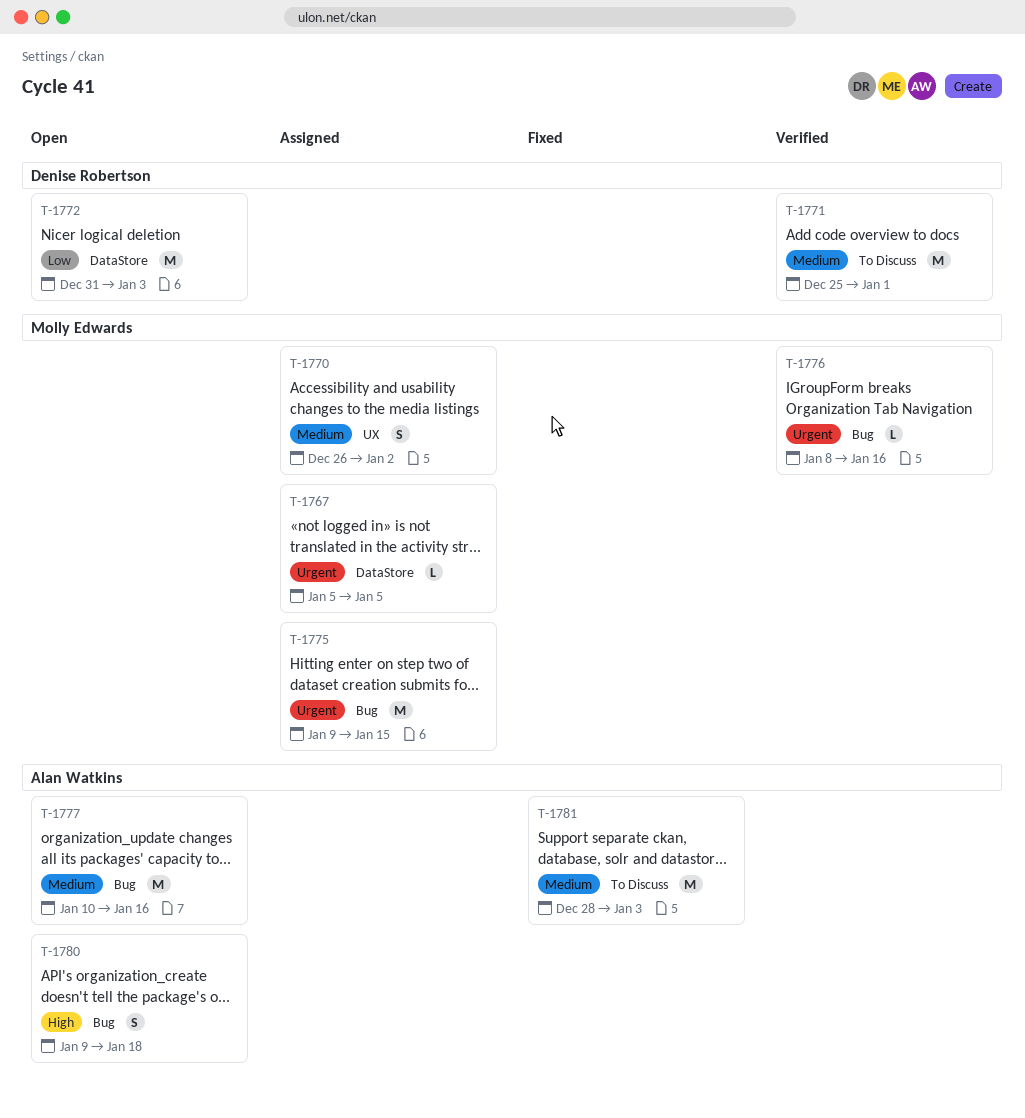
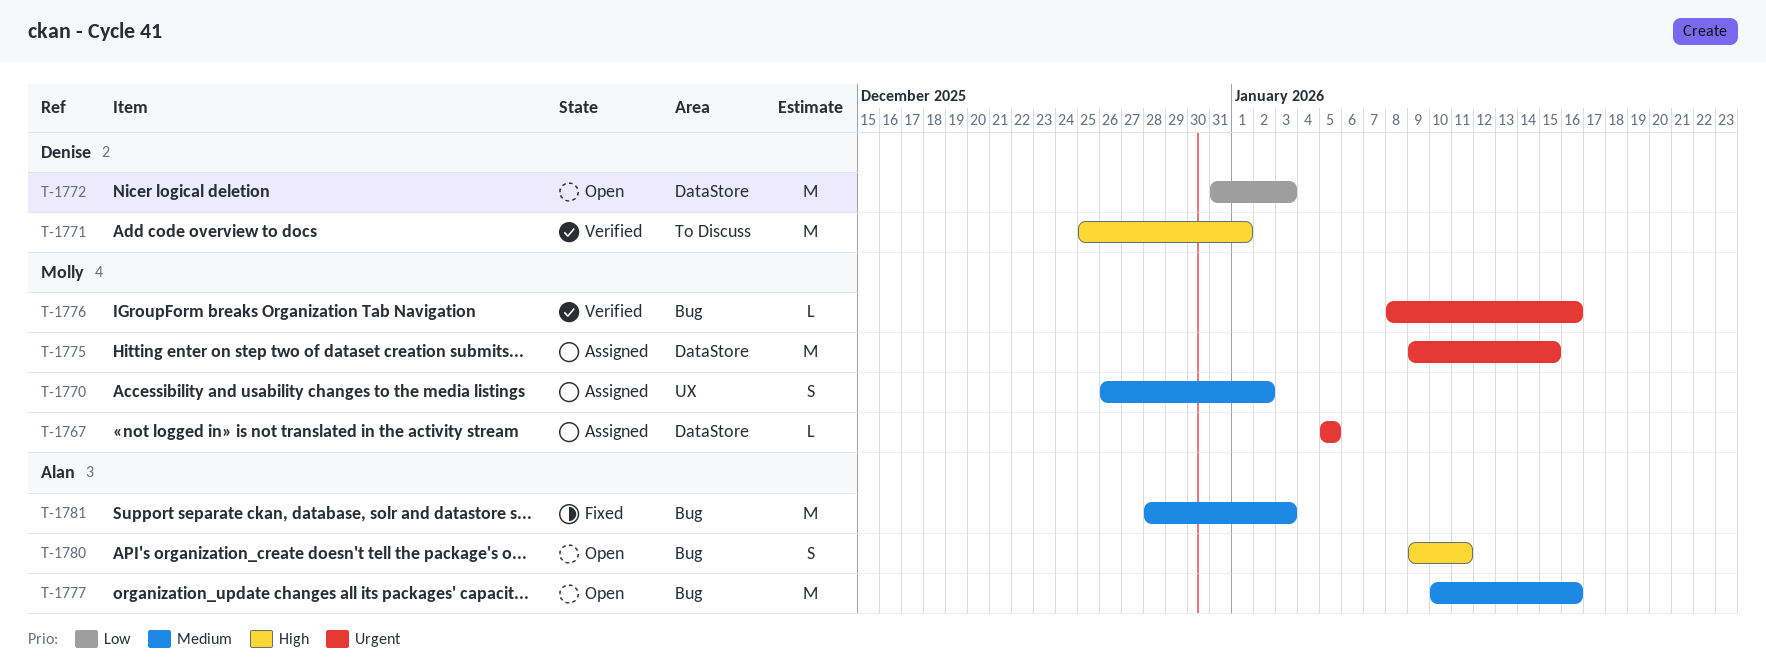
T-1771, priority: Medium -> High
T-1775, label: Bug -> DataStore
T-1780, due: Jan 18 -> Jan 11
T-1781, label: To Discuss -> Bug

